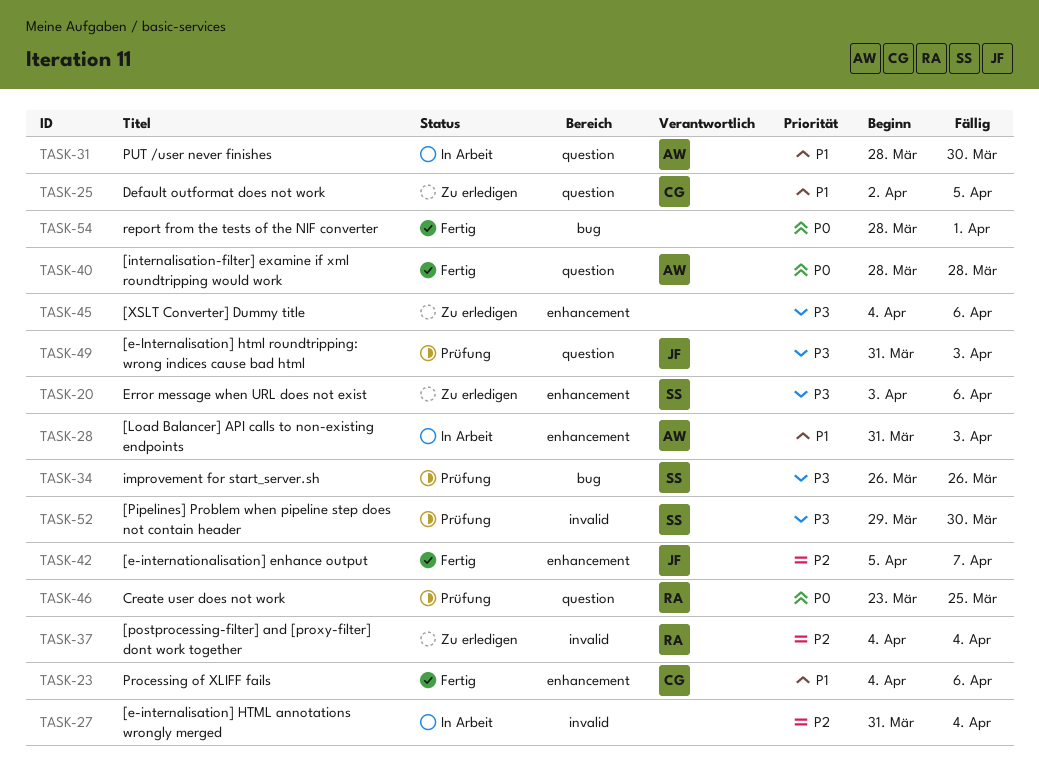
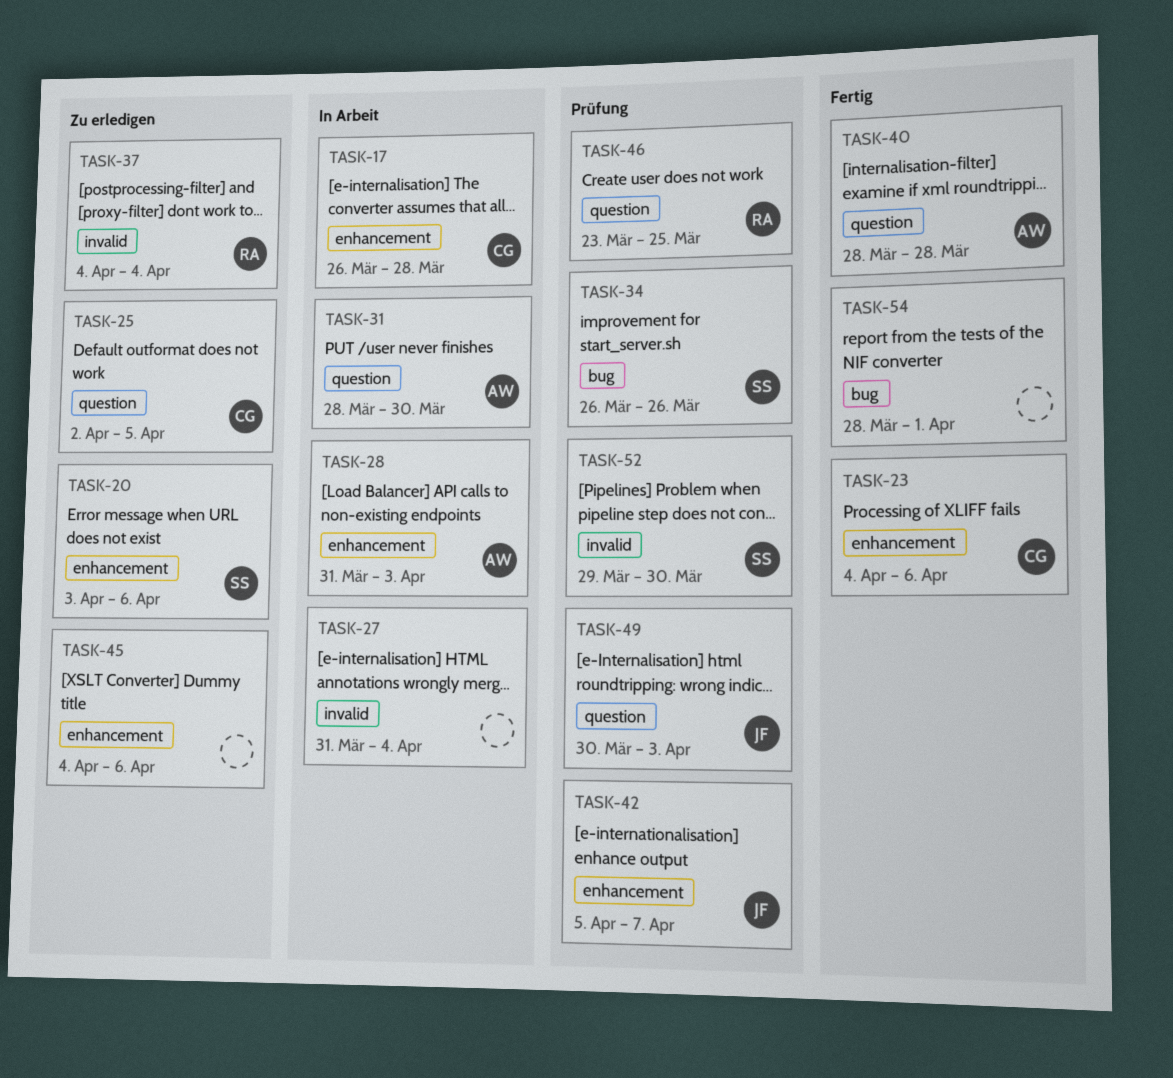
TASK-17: none -> present
TASK-42, status: Fertig -> Prüfung
TASK-49, start: Mar 31 -> Mar 30

